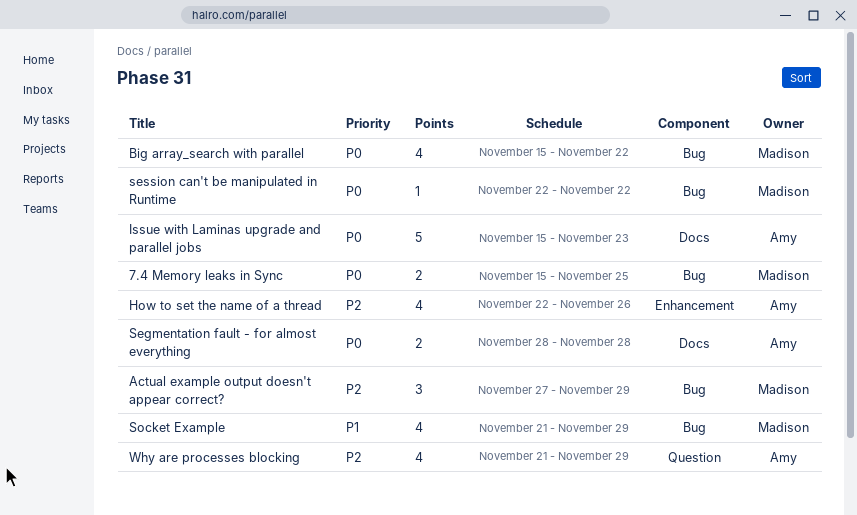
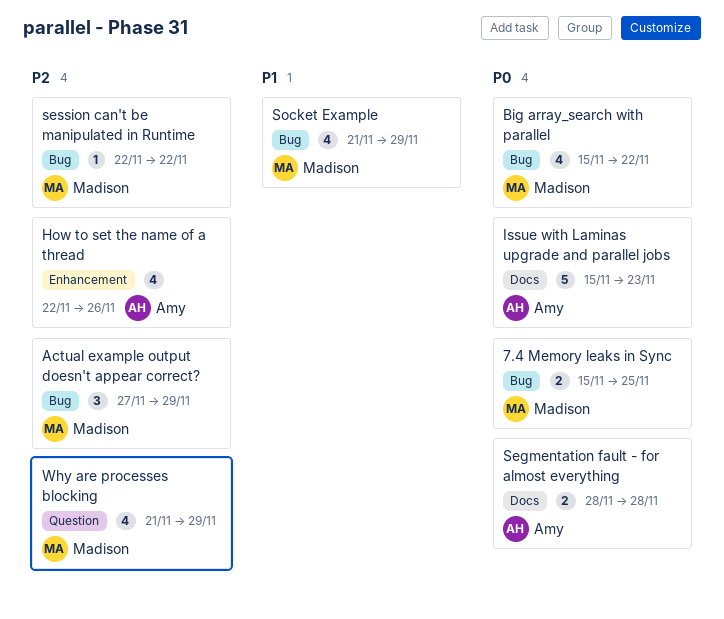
session can't be manipulated in Runtime, priority: P0 -> P2
Why are processes blocking, owner: Amy -> Madison

